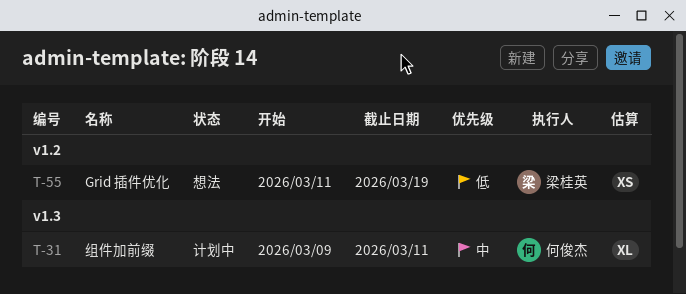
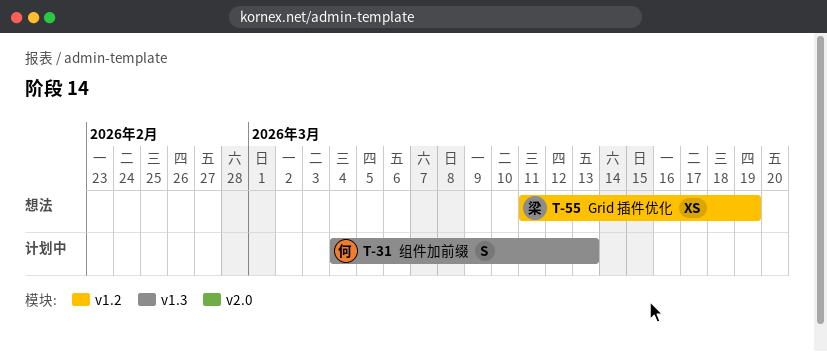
T-31, estimate: XL -> S
T-31, start: Mar 9 -> Mar 4
T-31, due: Mar 11 -> Mar 13

